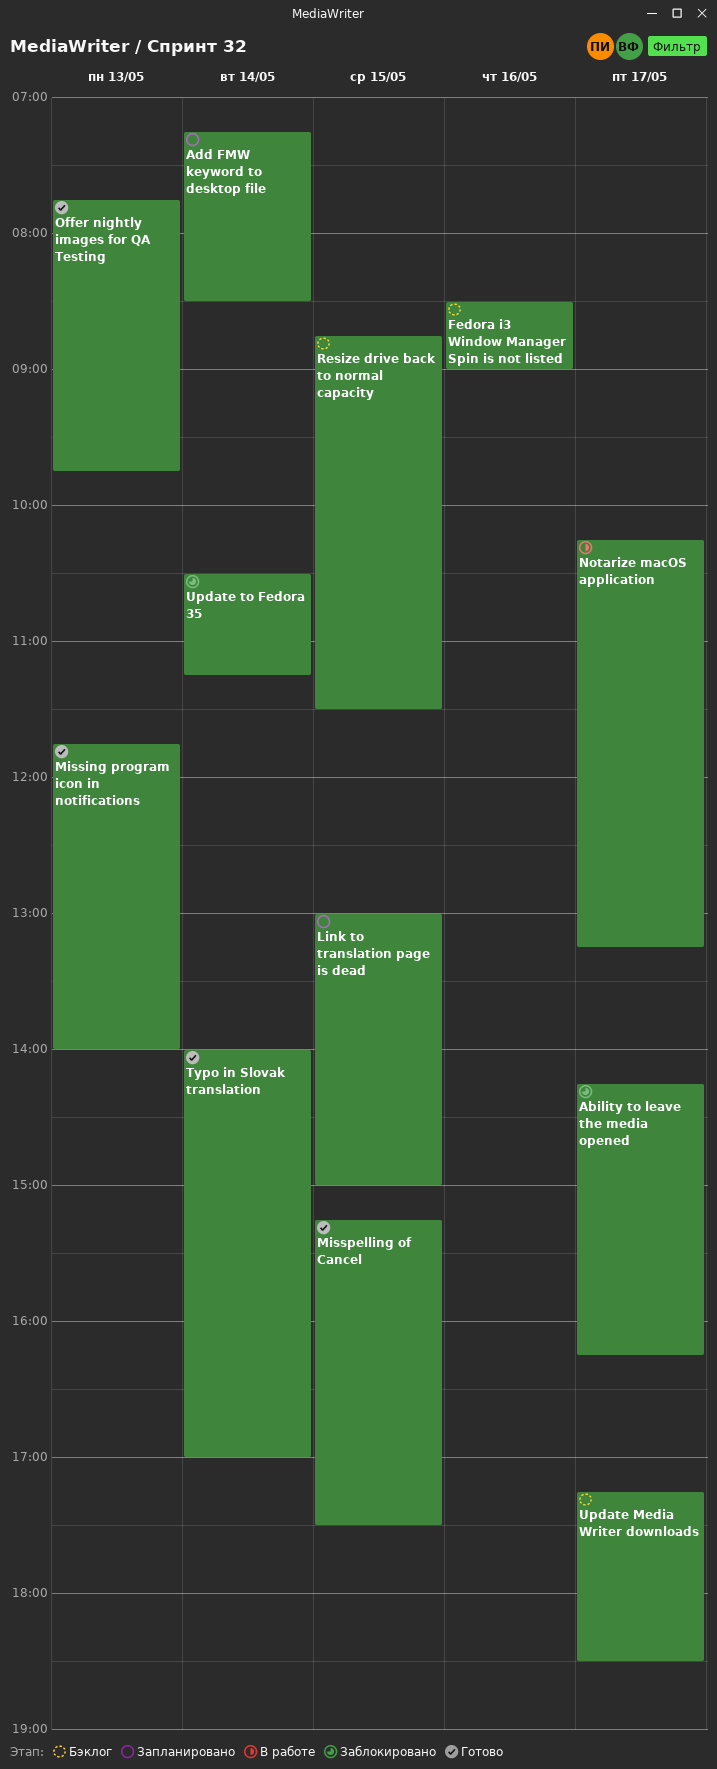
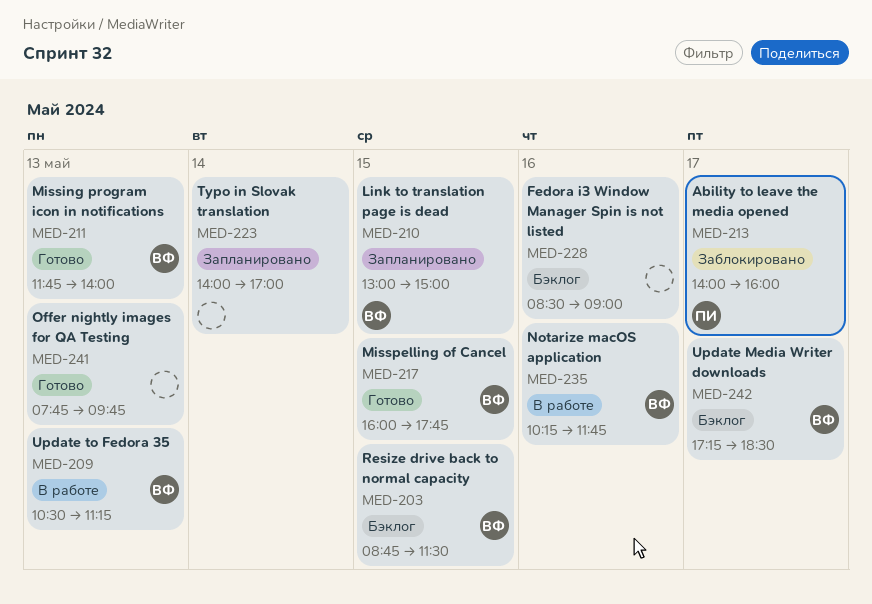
Ability to leave the media opened, begins: 14:15 -> 14:00
Ability to leave the media opened, ends: 16:15 -> 16:00
Add FMW keyword to desktop file: present -> none
Misspelling of Cancel, begins: 15:15 -> 16:00
Misspelling of Cancel, ends: 17:30 -> 17:45
Notarize macOS application, day: May 17 -> May 16
Notarize macOS application, ends: 13:15 -> 11:45
Typo in Slovak translation, status: Готово -> Запланировано
Update to Fedora 35, status: Заблокировано -> В работе
Update to Fedora 35, day: May 14 -> May 13

